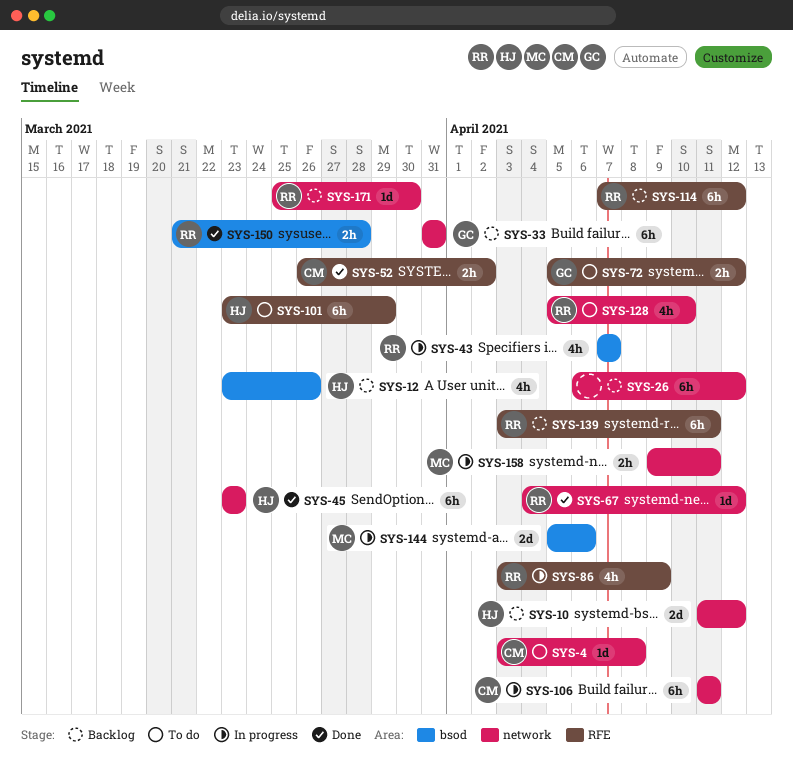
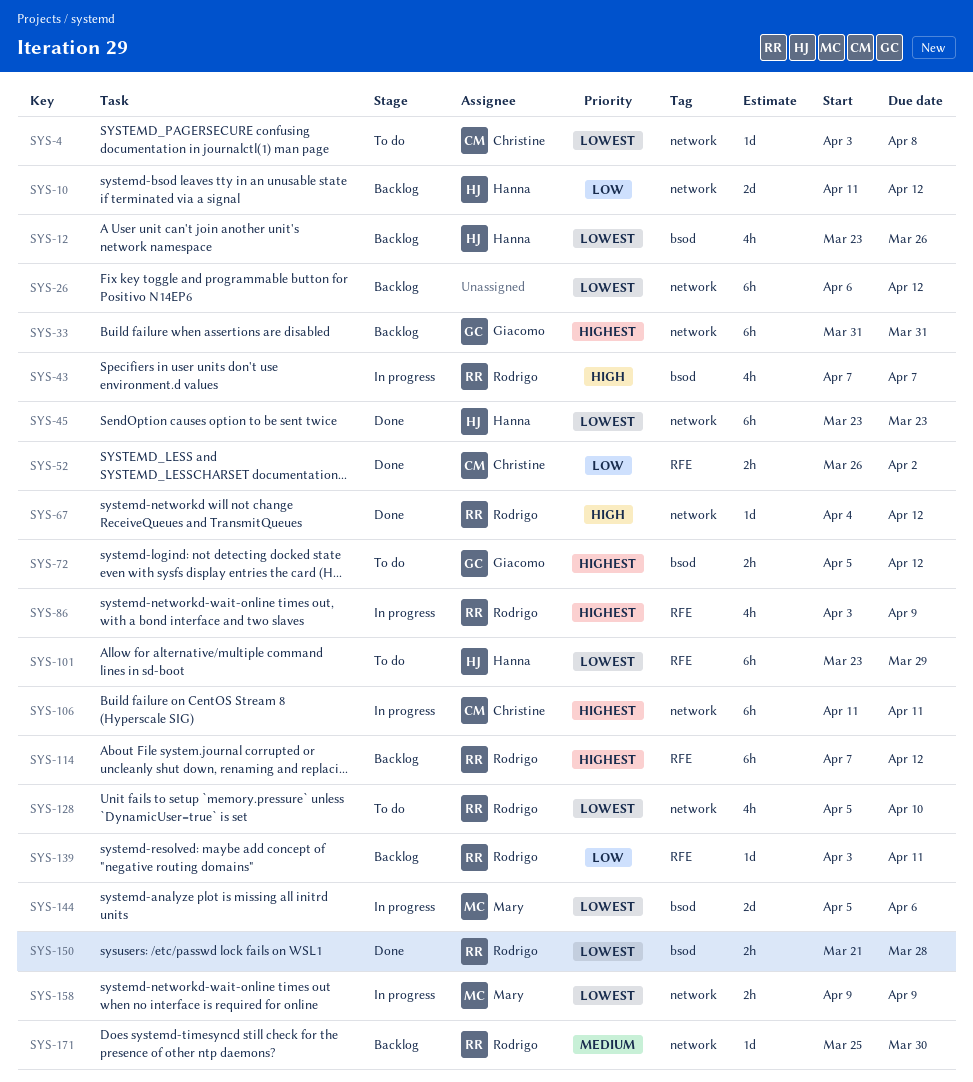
SYS-72, label: RFE -> bsod
SYS-139, estimate: 6h -> 1d
SYS-158, due: Apr 11 -> Apr 9

